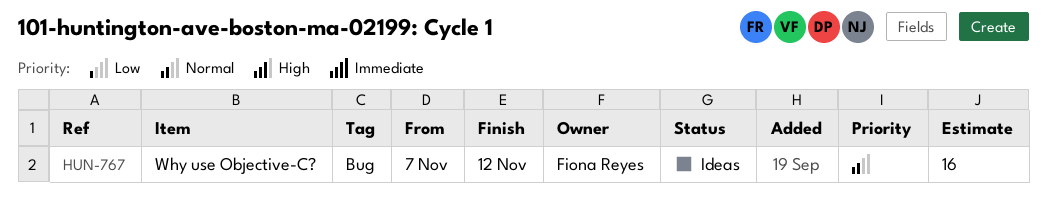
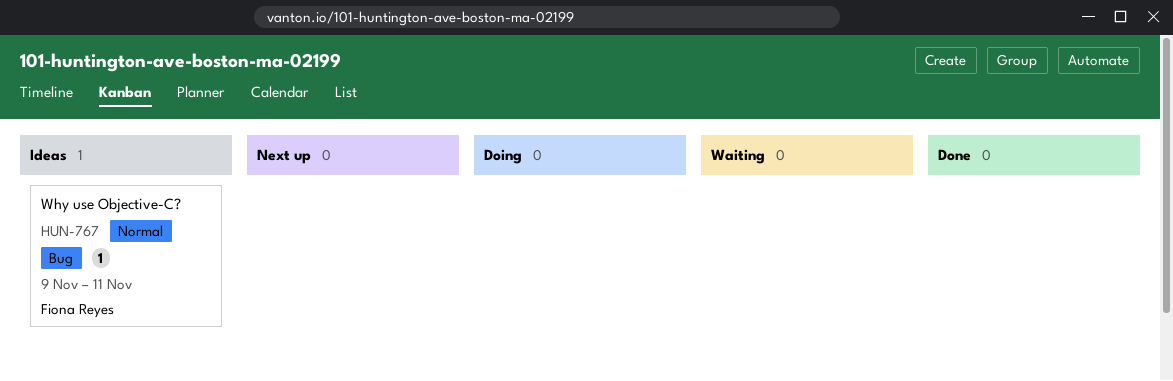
HUN-767, estimate: 16 -> 1
HUN-767, start: Nov 7 -> Nov 9
HUN-767, due: Nov 12 -> Nov 11

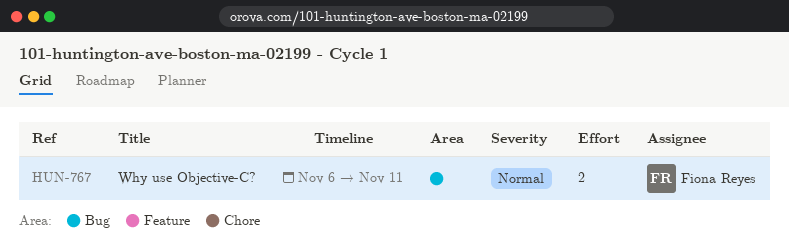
HUN-767, estimate: 1 -> 2
HUN-767, start: Nov 9 -> Nov 6

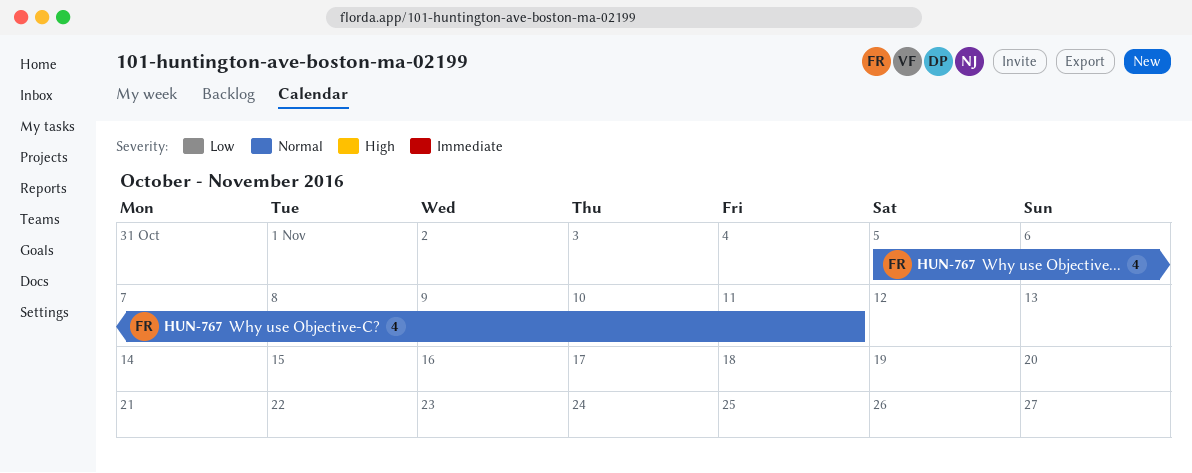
HUN-767, estimate: 2 -> 4
HUN-767, start: Nov 6 -> Nov 5

